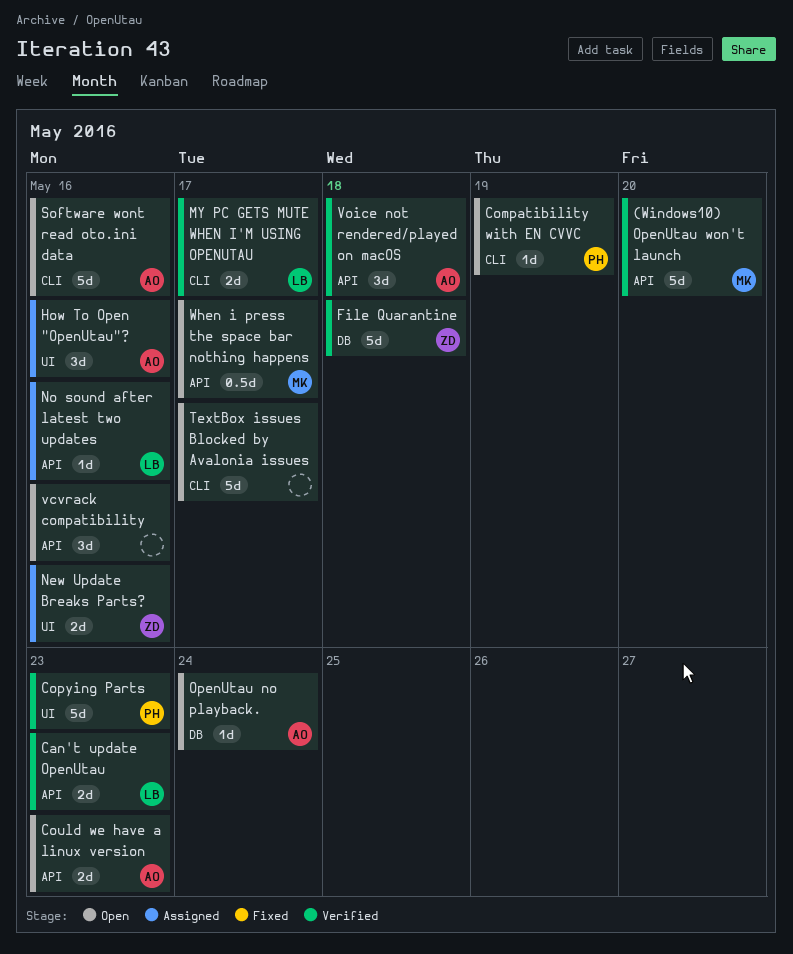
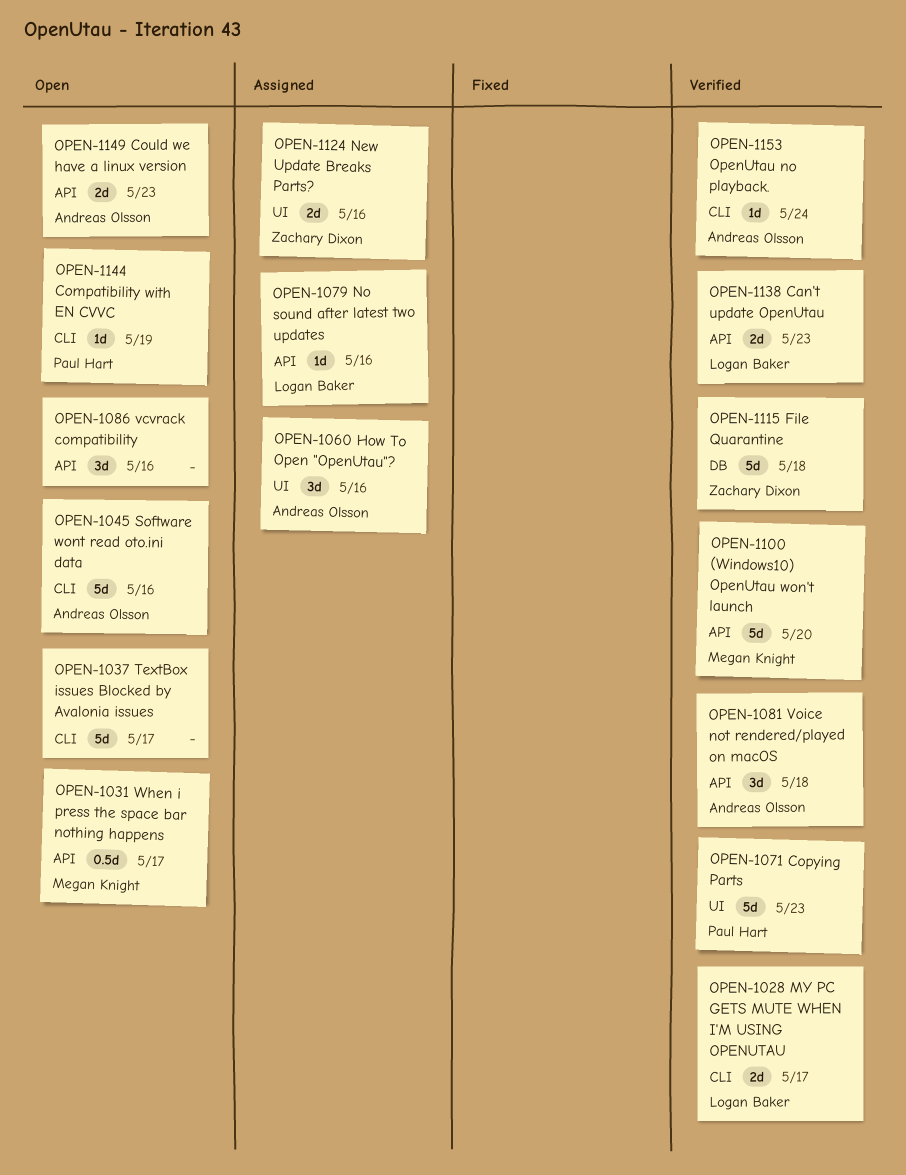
OpenUtau no playback., status: Open -> Verified
OpenUtau no playback., label: DB -> CLI

